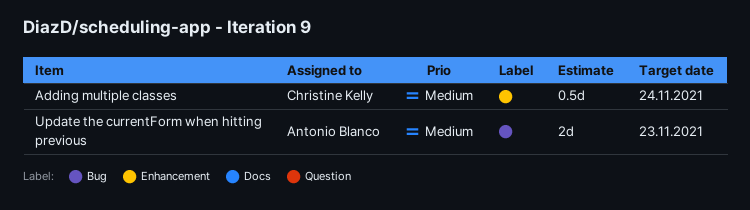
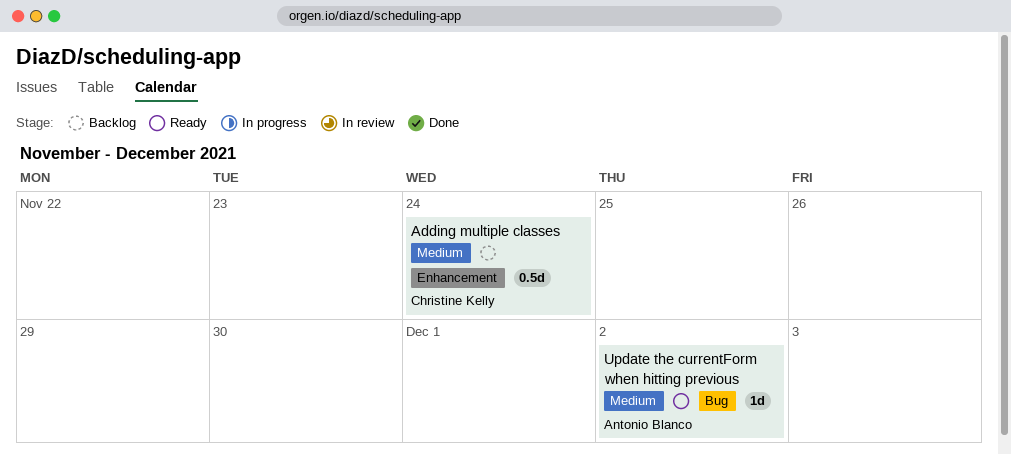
Update the currentForm when hitting previous, estimate: 2d -> 1d
Update the currentForm when hitting previous, due: Nov 23 -> Dec 2

